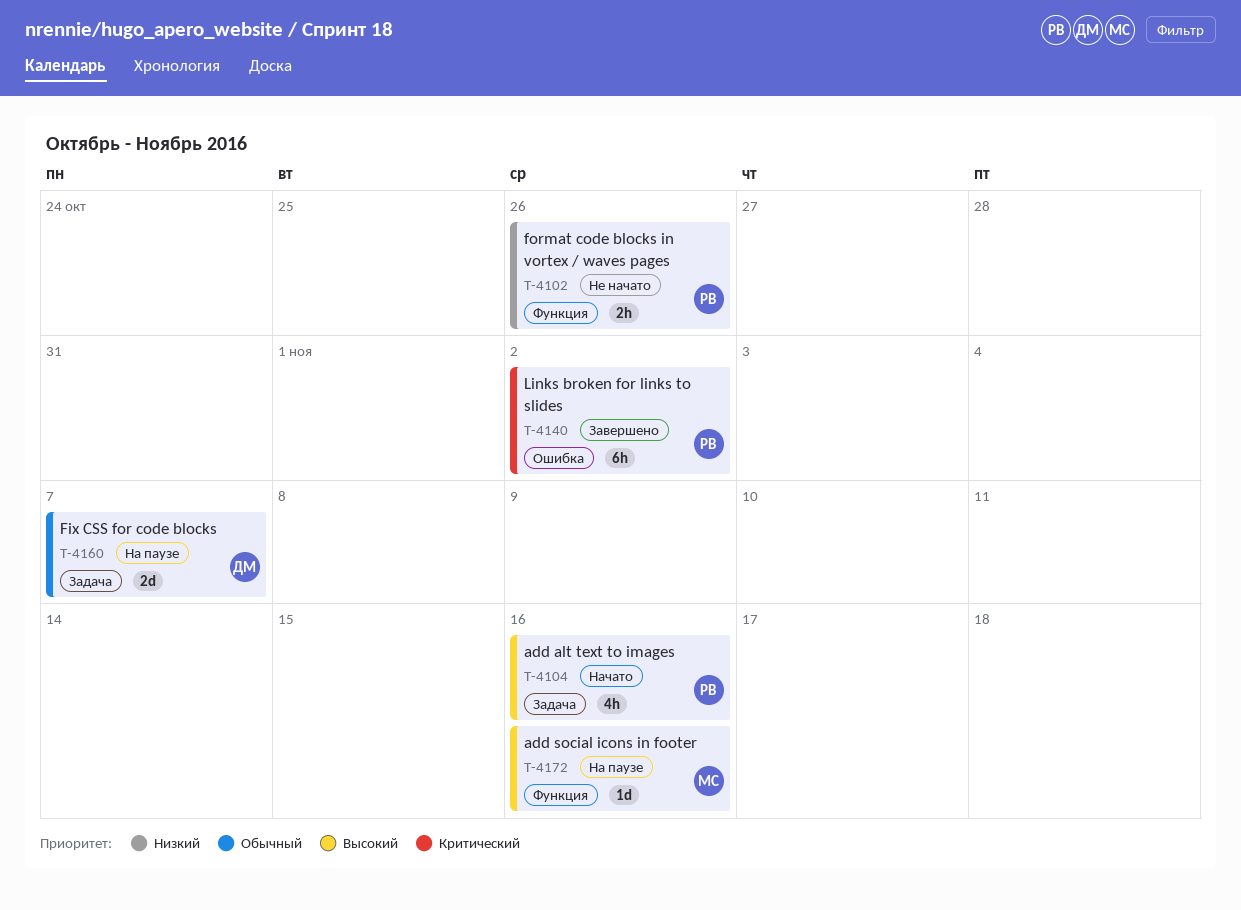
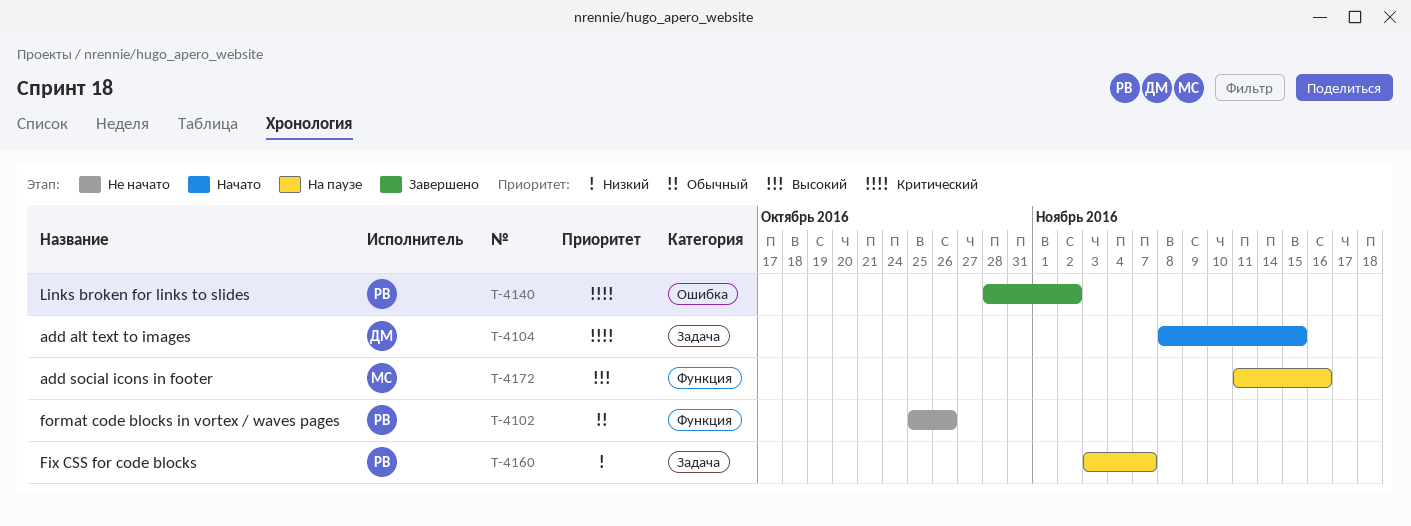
T-4102, priority: Низкий -> Обычный
T-4104, owner: РВ -> ДМ
T-4104, priority: Высокий -> Критический
T-4104, due: Nov 16 -> Nov 15
T-4160, owner: ДМ -> РВ
T-4160, priority: Обычный -> Низкий

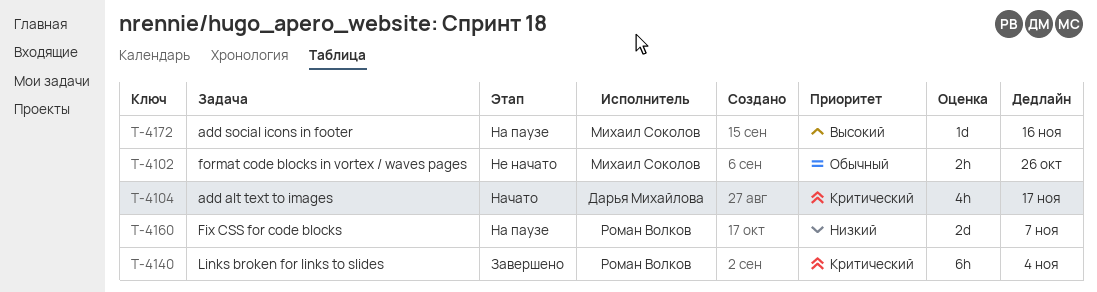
T-4102, owner: Роман Волков -> Михаил Соколов
T-4104, due: Nov 15 -> Nov 17
T-4140, due: Nov 2 -> Nov 4

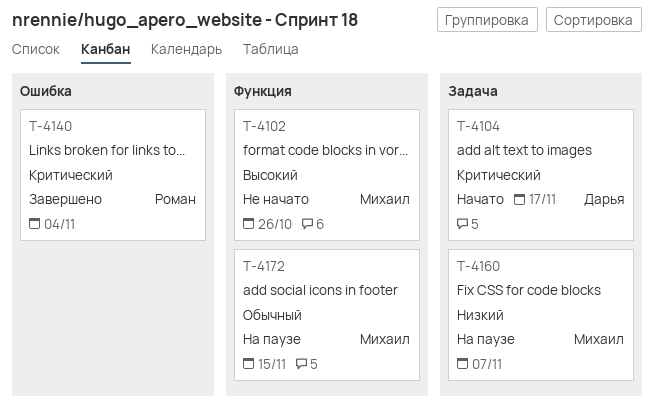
T-4102, priority: Обычный -> Высокий
T-4160, owner: Роман Волков -> Михаил Соколов
T-4172, priority: Высокий -> Обычный
T-4172, due: Nov 16 -> Nov 15

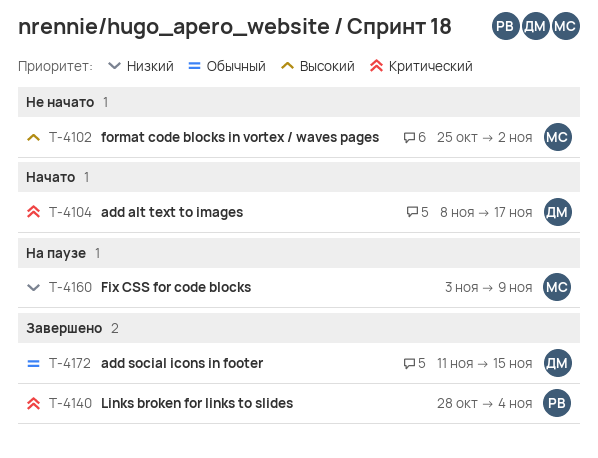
T-4102, due: Oct 26 -> Nov 2
T-4160, due: Nov 7 -> Nov 9
T-4172, status: На паузе -> Завершено
T-4172, owner: Михаил -> Дарья

